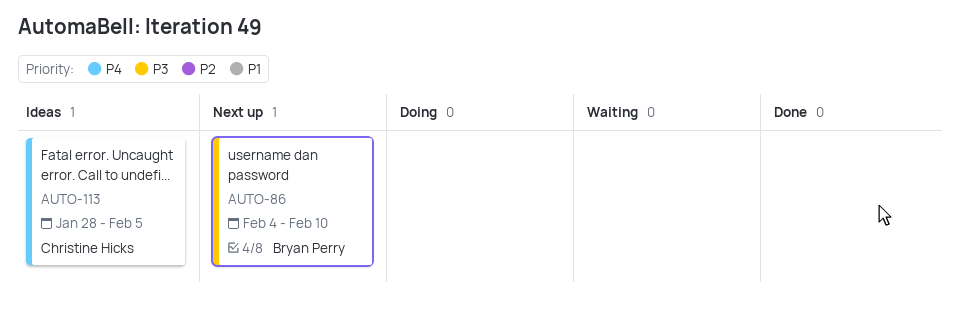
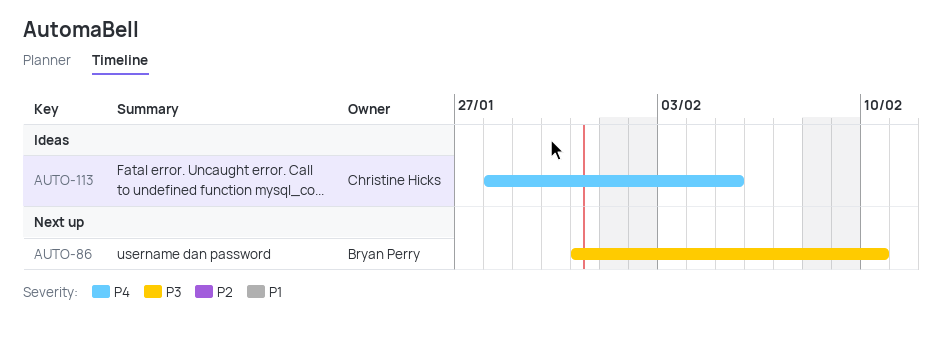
AUTO-86, start: Feb 4 -> Jan 31

